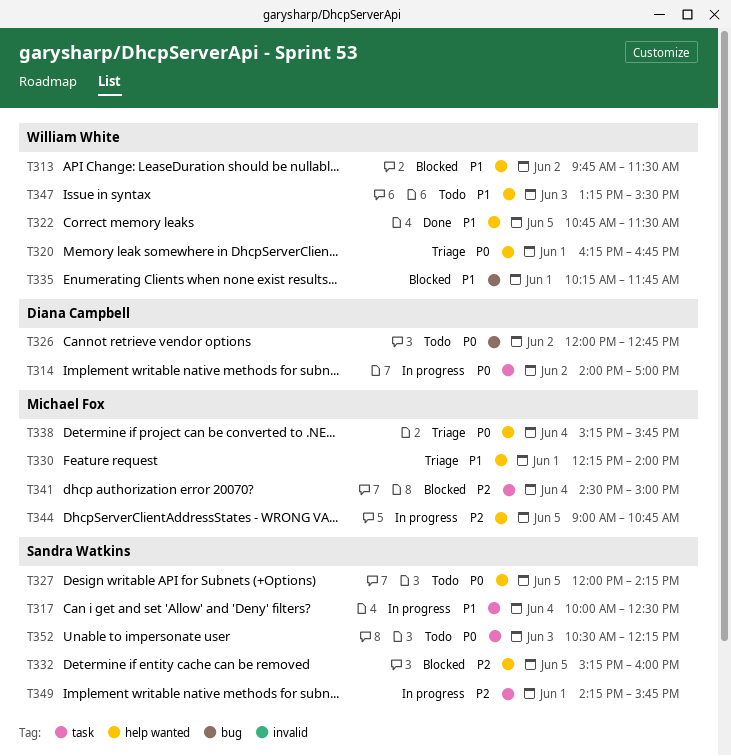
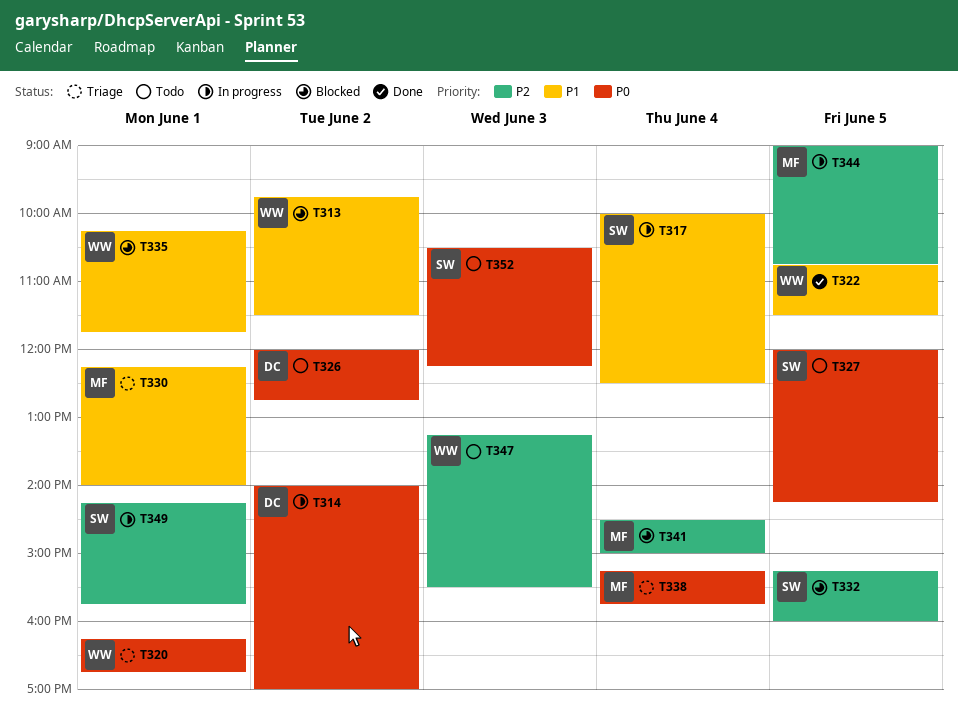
T347, priority: P1 -> P2

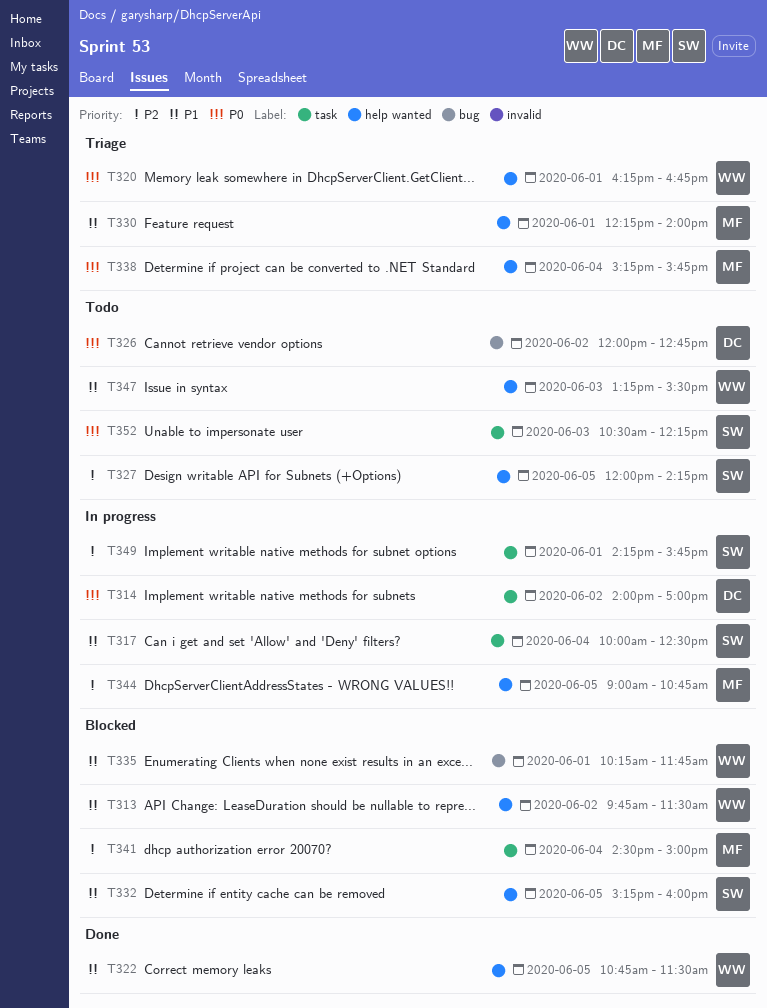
T327, priority: P0 -> P2
T332, priority: P2 -> P1
T347, priority: P2 -> P1

